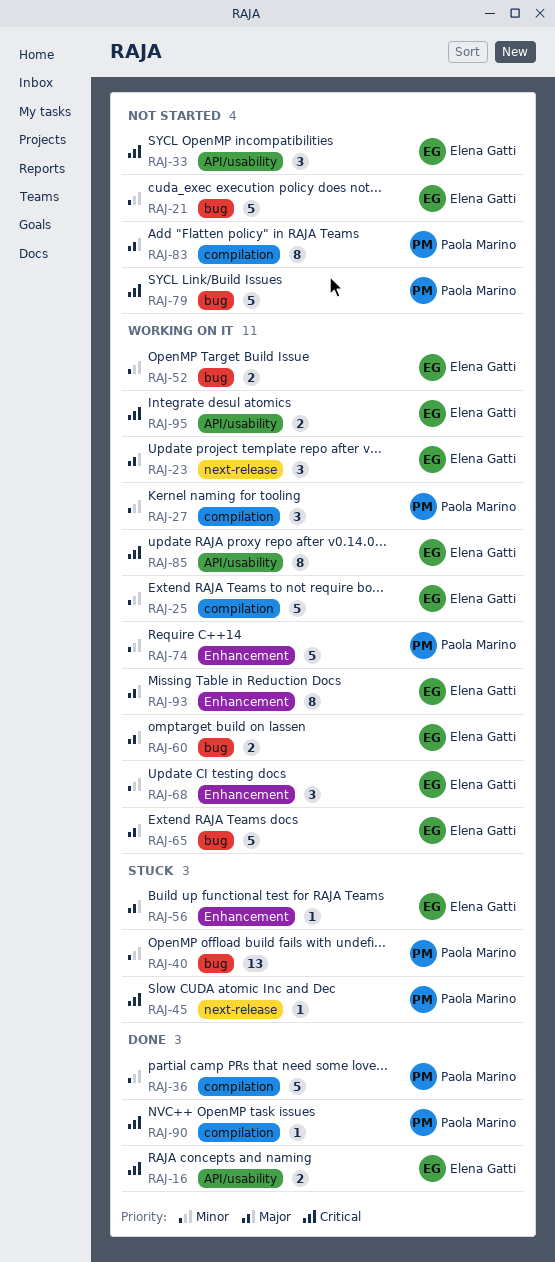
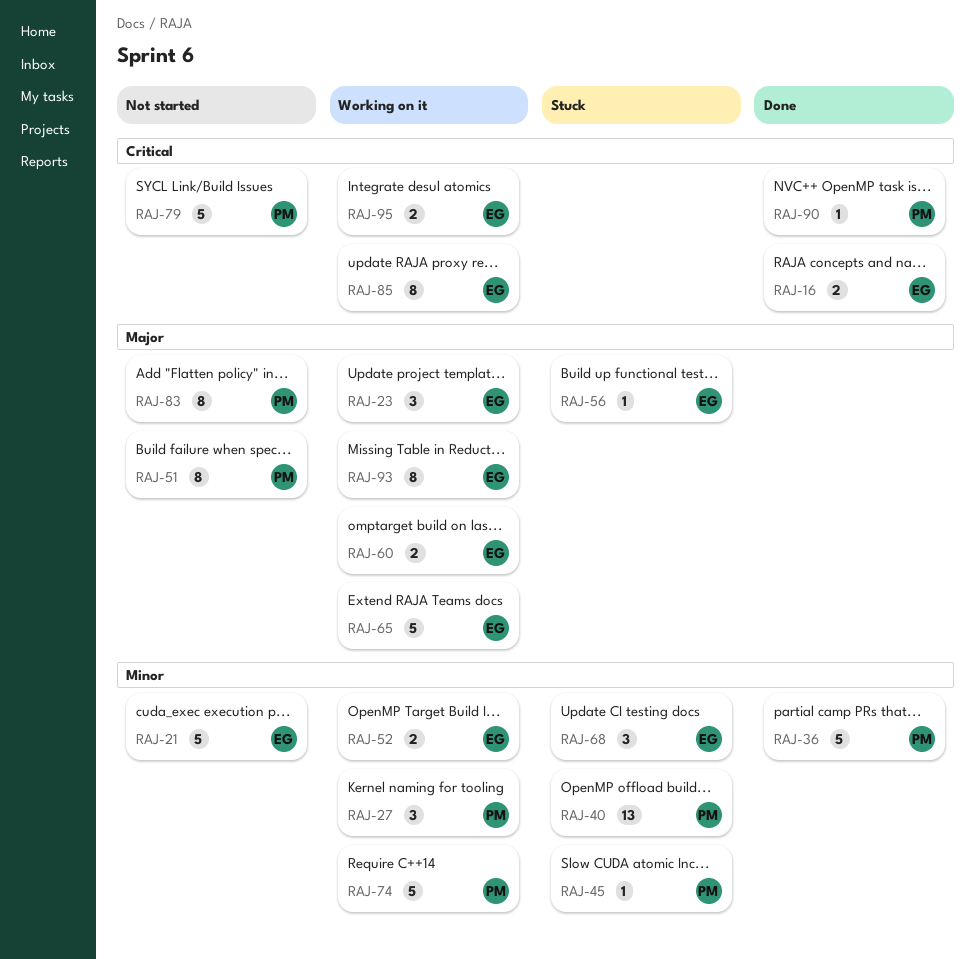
RAJ-25: present -> none
RAJ-33: present -> none
RAJ-45, priority: Critical -> Minor
RAJ-51: none -> present
RAJ-68, status: Working on it -> Stuck

